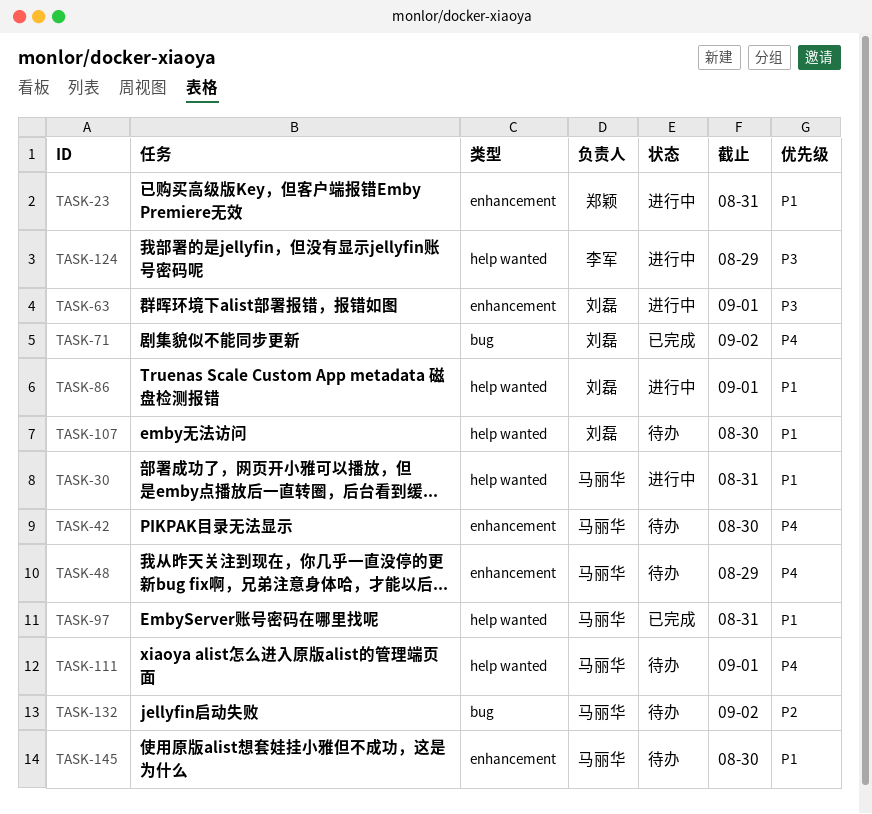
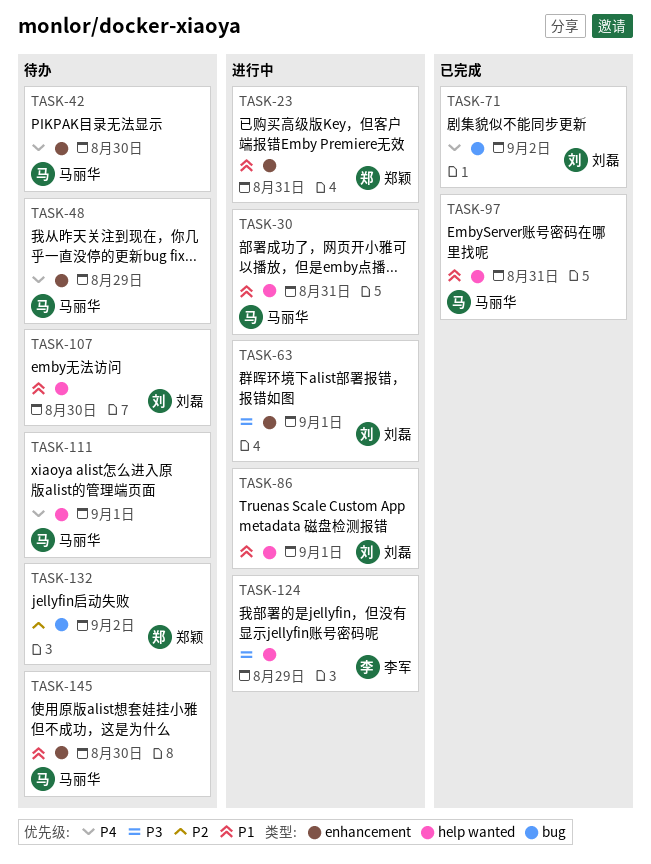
TASK-132, owner: 马丽华 -> 郑颖

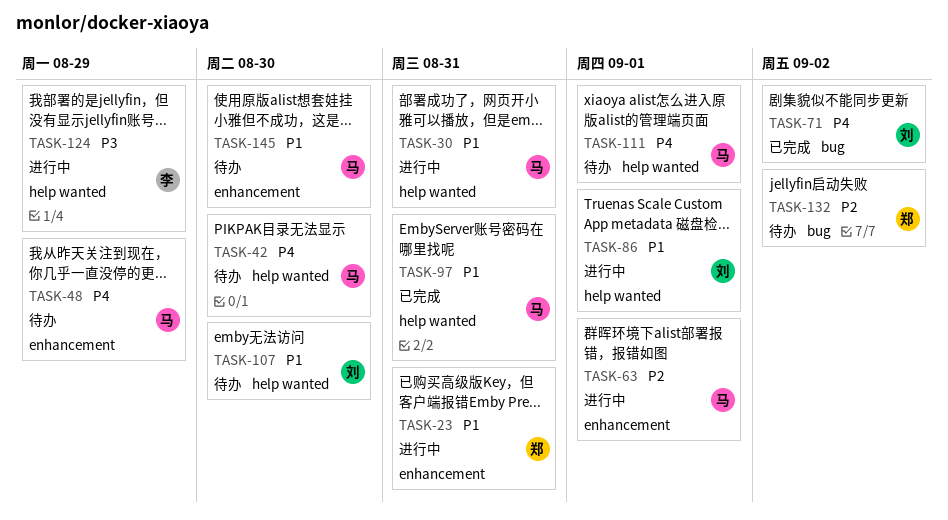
TASK-42, label: enhancement -> help wanted
TASK-63, owner: 刘磊 -> 马丽华
TASK-63, priority: P3 -> P2

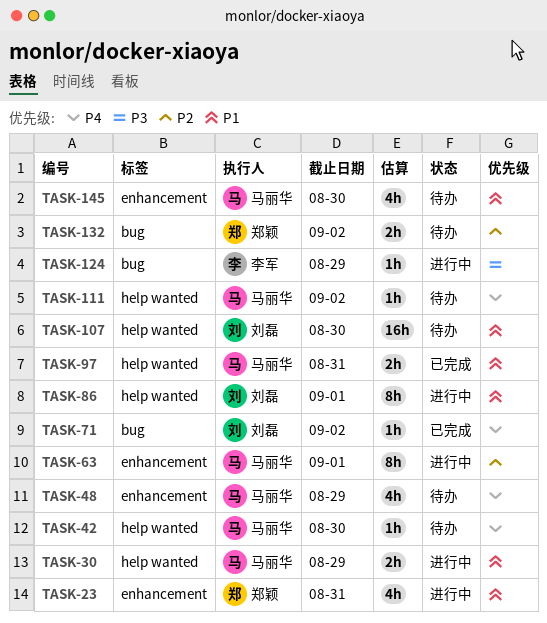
TASK-30, due: Aug 31 -> Aug 29
TASK-111, due: Sep 1 -> Sep 2
TASK-124, label: help wanted -> bug

